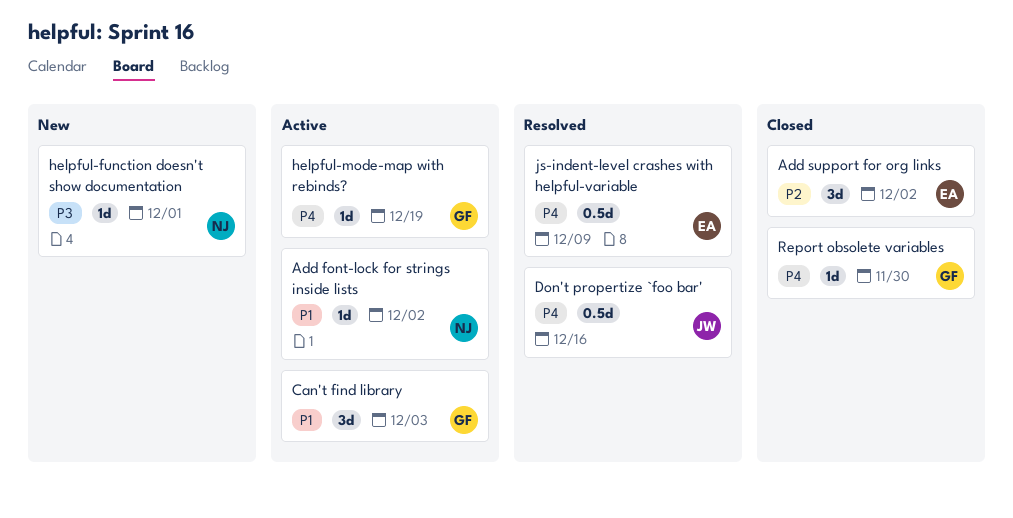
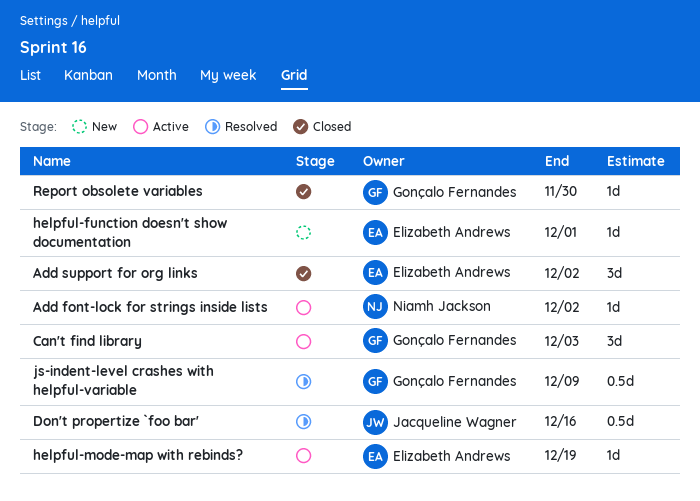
helpful-function doesn't show documentation, owner: Niamh Jackson -> Elizabeth Andrews
helpful-mode-map with rebinds?, owner: Gonçalo Fernandes -> Elizabeth Andrews
js-indent-level crashes with helpful-variable, owner: Elizabeth Andrews -> Gonçalo Fernandes

